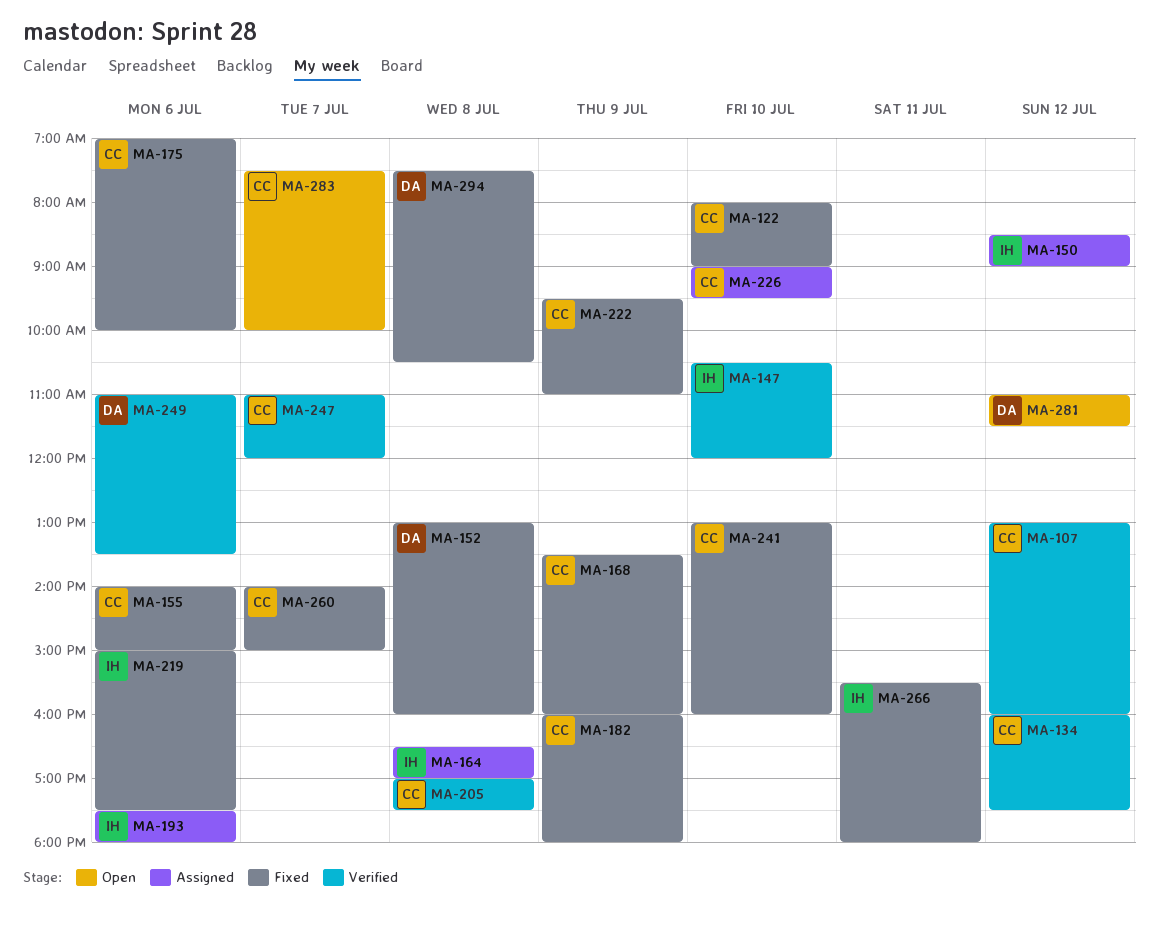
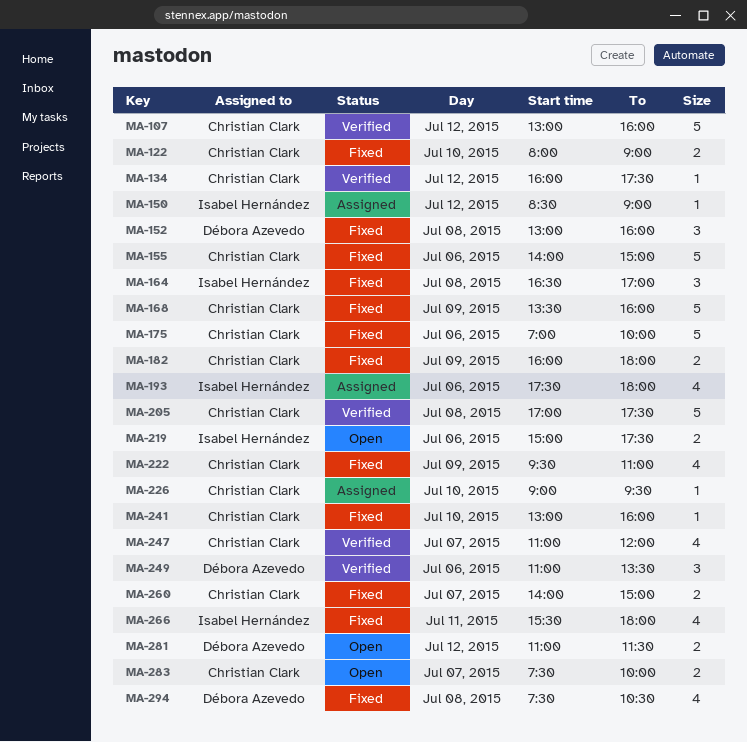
MA-147: present -> none
MA-164, status: Assigned -> Fixed
MA-219, status: Fixed -> Open

